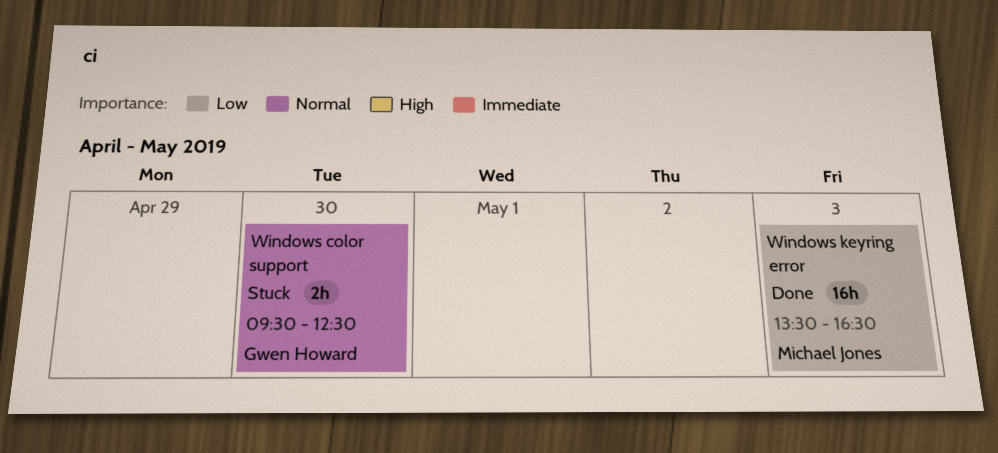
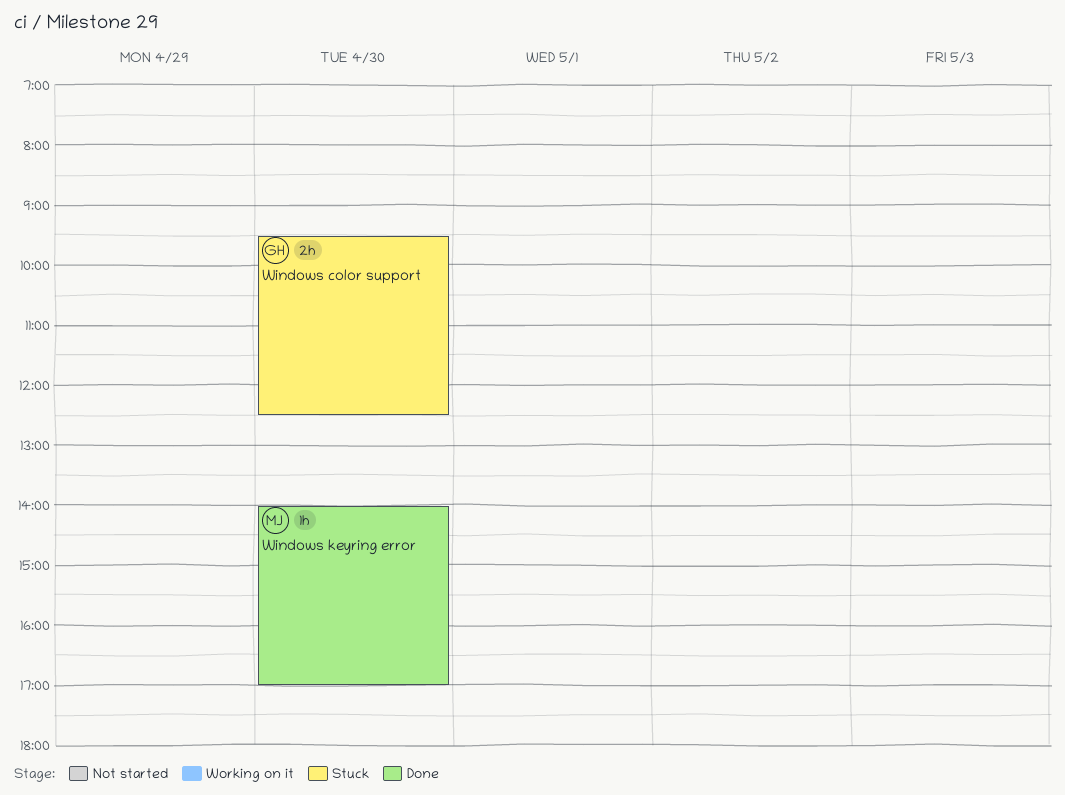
Windows keyring error, estimate: 16h -> 1h
Windows keyring error, day: May 3 -> Apr 30
Windows keyring error, begins: 13:30 -> 14:00
Windows keyring error, ends: 16:30 -> 17:00

